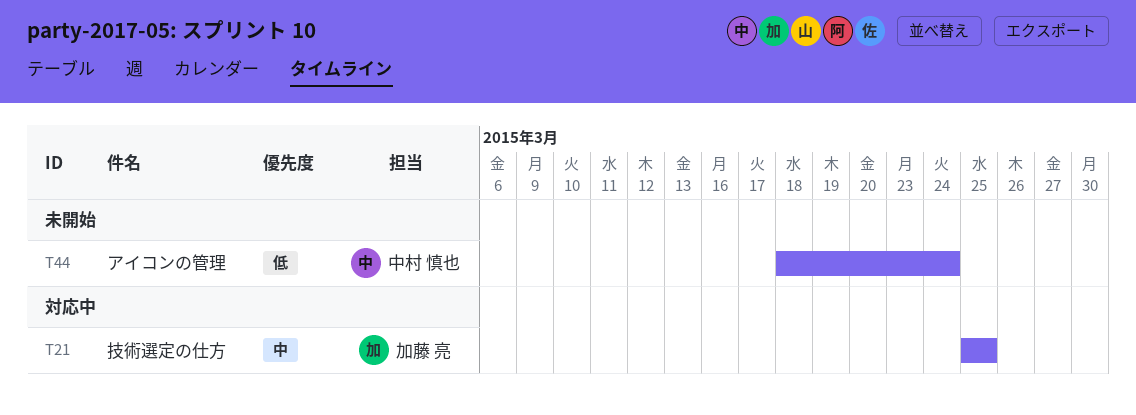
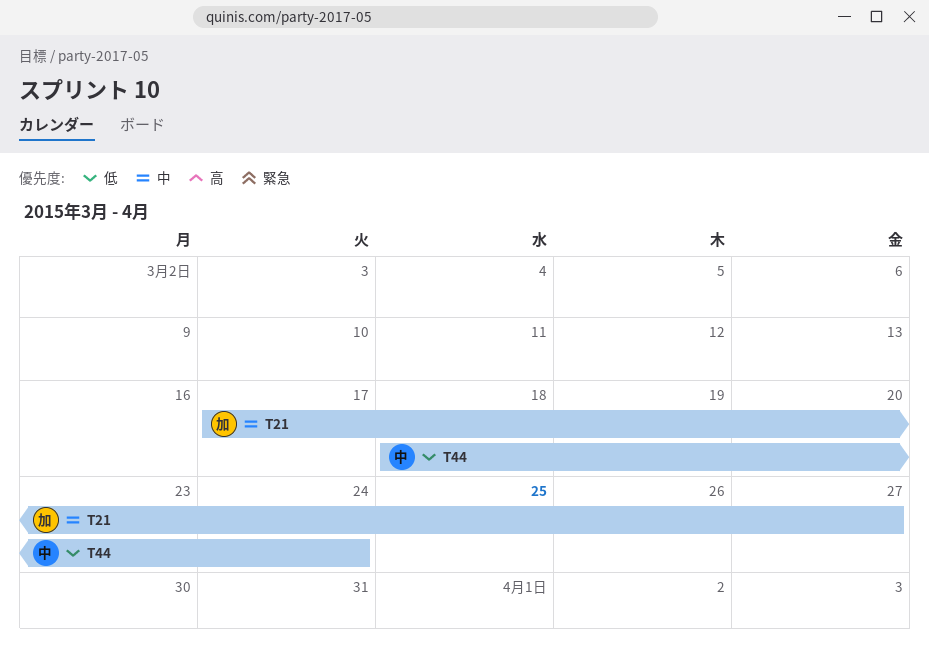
T21, start: Mar 25 -> Mar 17
T21, due: Mar 25 -> Mar 27

